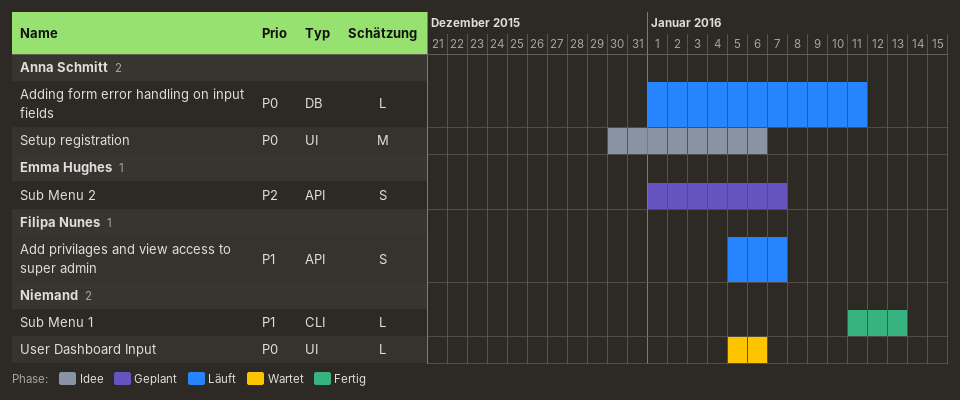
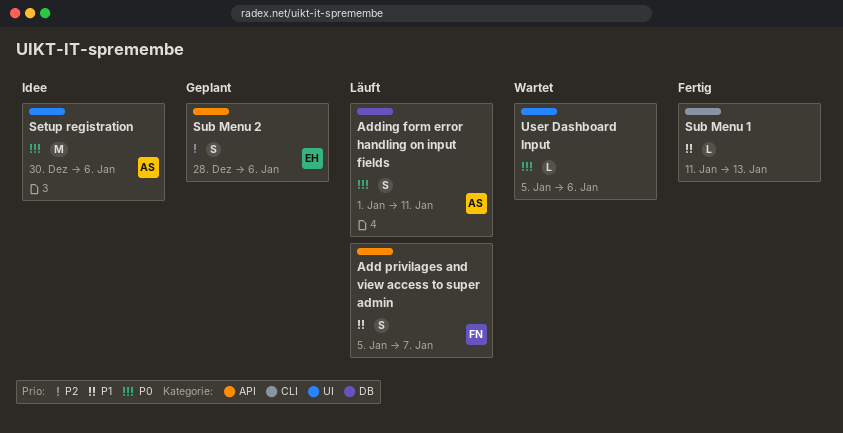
Adding form error handling on input fields, estimate: L -> S
Sub Menu 2, start: Jan 1 -> Dec 28
Sub Menu 2, due: Jan 7 -> Jan 6

